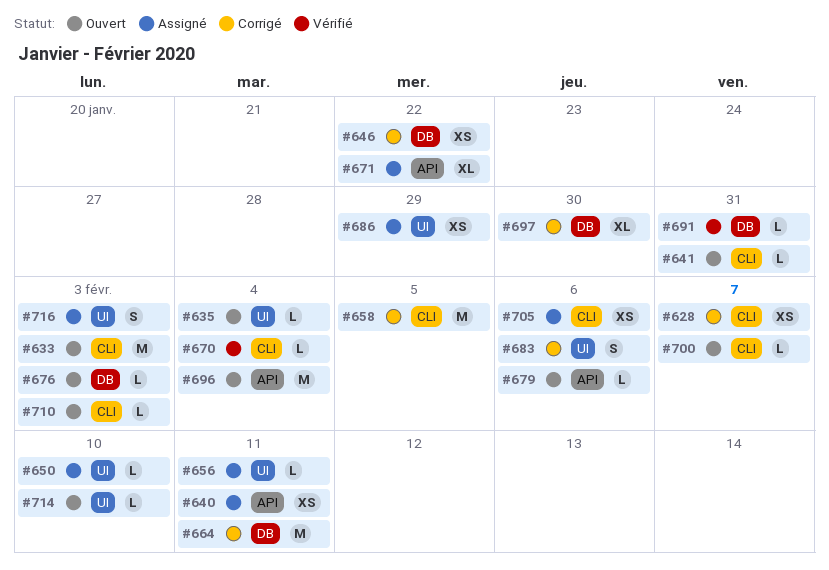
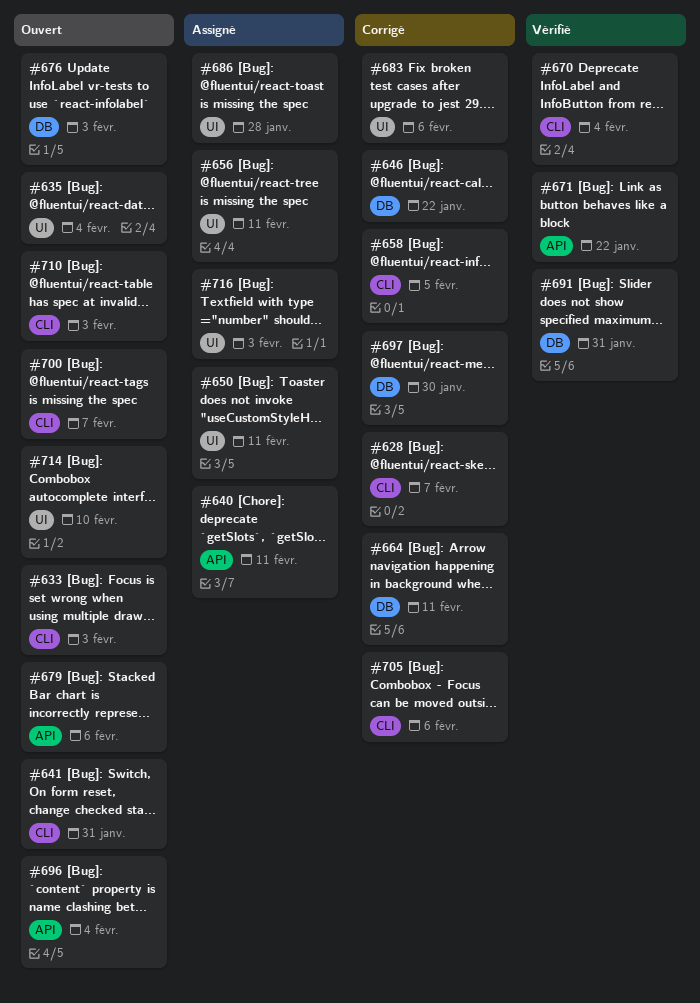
#650, due: Feb 10 -> Feb 11
#671, status: Assigné -> Vérifié
#686, due: Jan 29 -> Jan 28
#705, status: Assigné -> Corrigé

